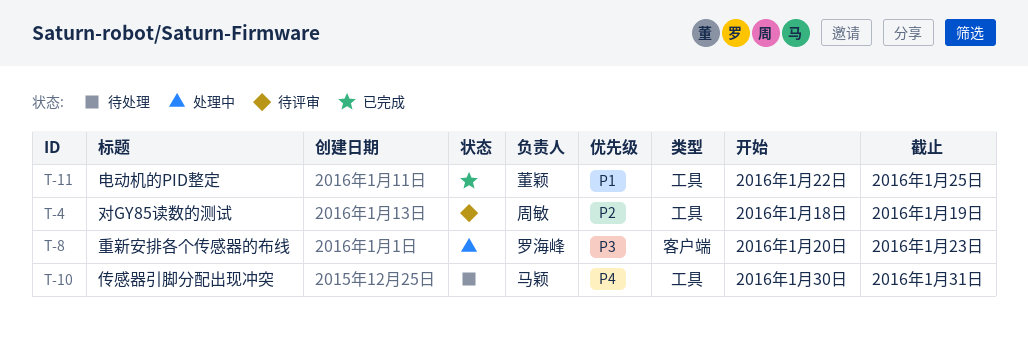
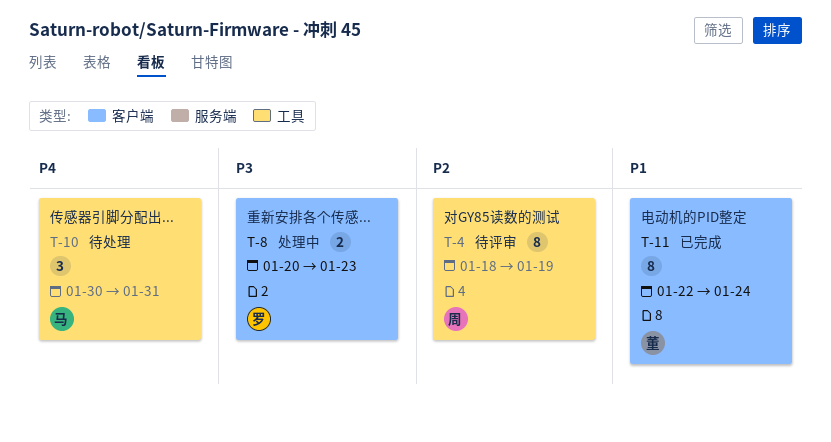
T-11, label: 工具 -> 客户端
T-11, due: Jan 25 -> Jan 24

